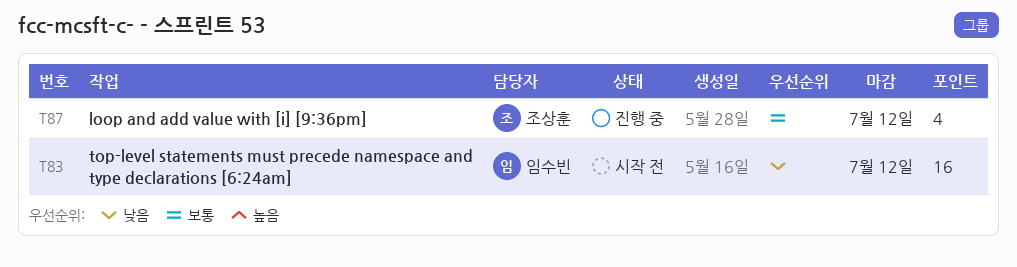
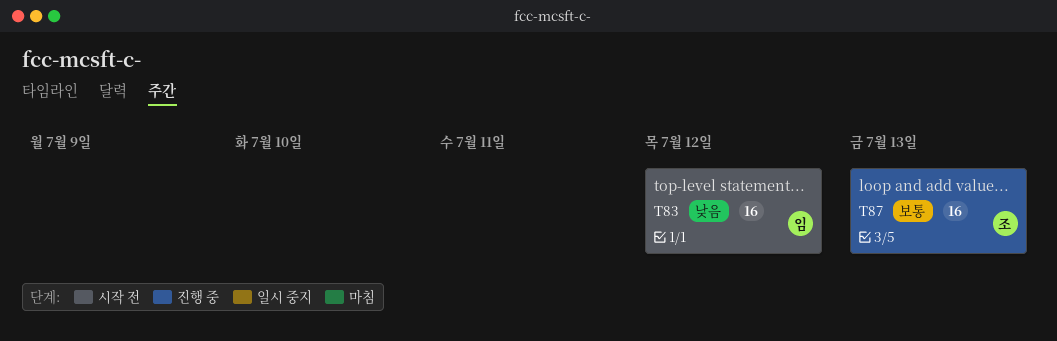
T87, estimate: 4 -> 16
T87, due: Jul 12 -> Jul 13

